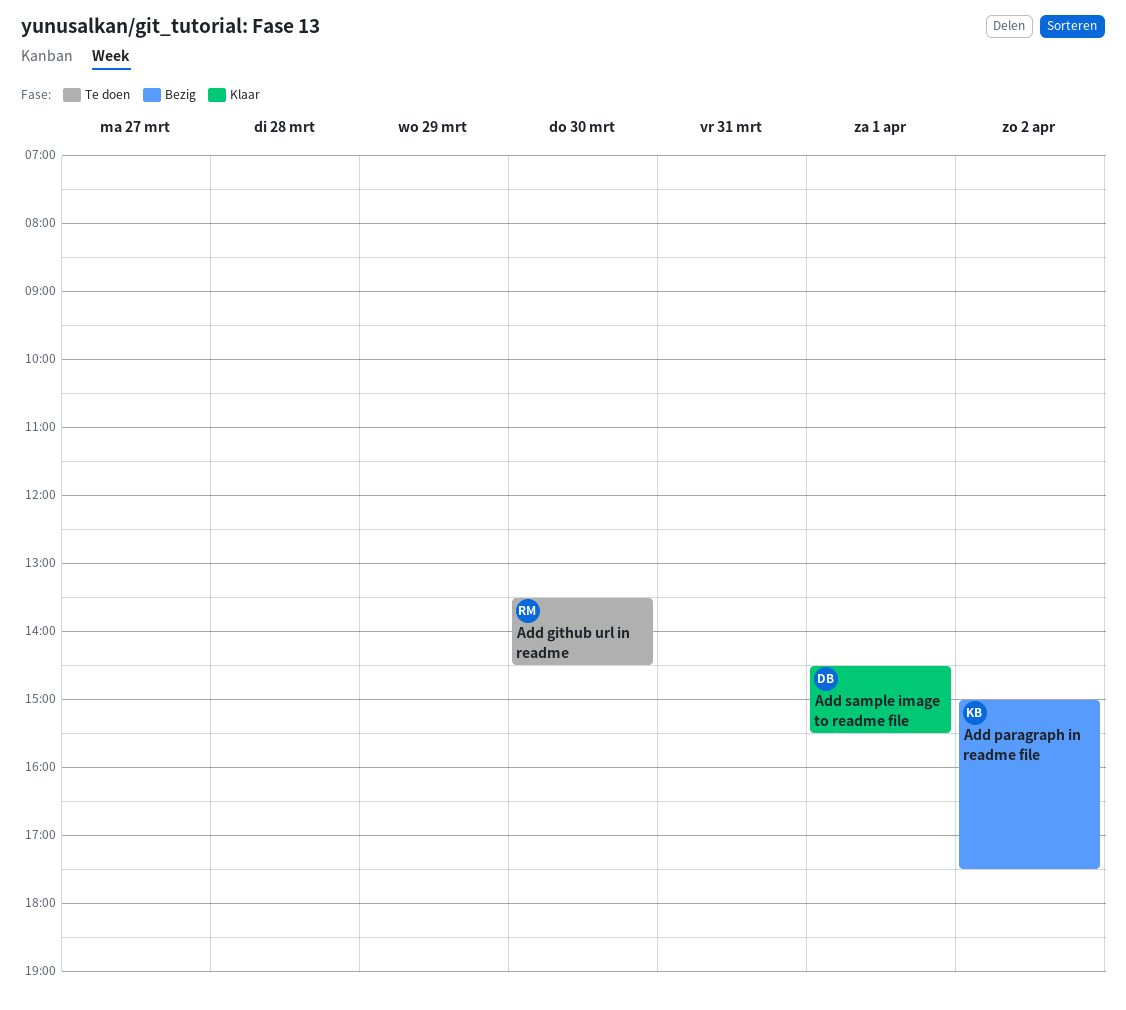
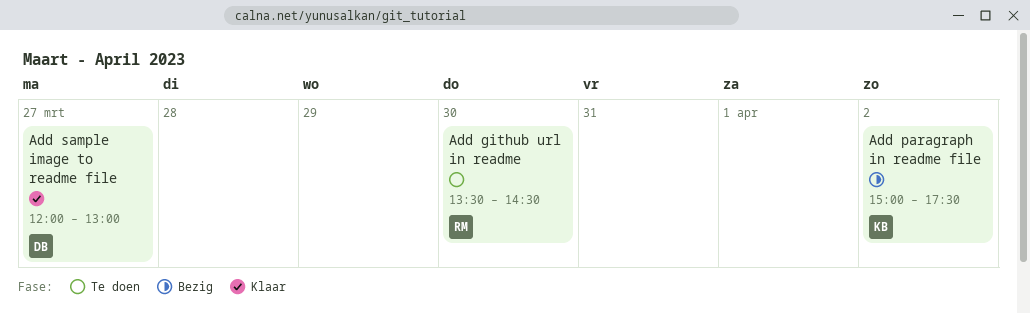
Add sample image to readme file, day: Apr 1 -> Mar 27
Add sample image to readme file, begins: 14:30 -> 12:00
Add sample image to readme file, ends: 15:30 -> 13:00

